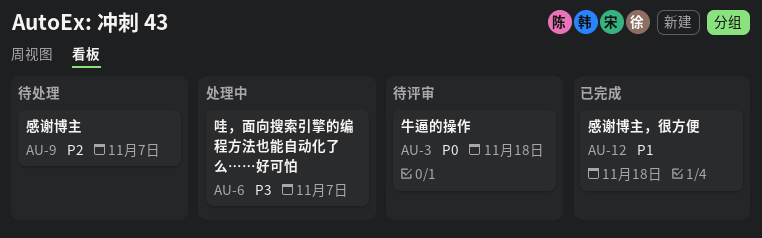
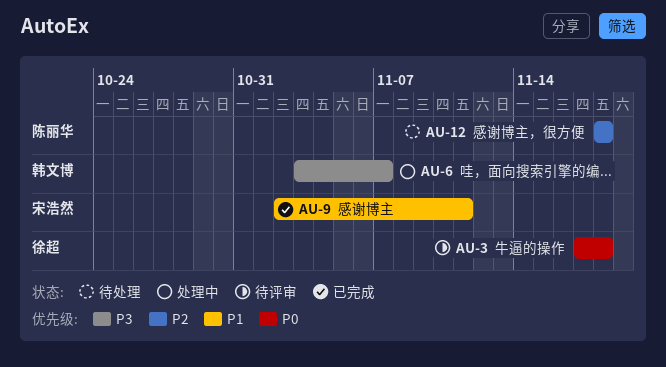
AU-9, status: 待处理 -> 已完成
AU-9, priority: P2 -> P1
AU-9, due: Nov 7 -> Nov 11
AU-12, status: 已完成 -> 待处理
AU-12, priority: P1 -> P2

